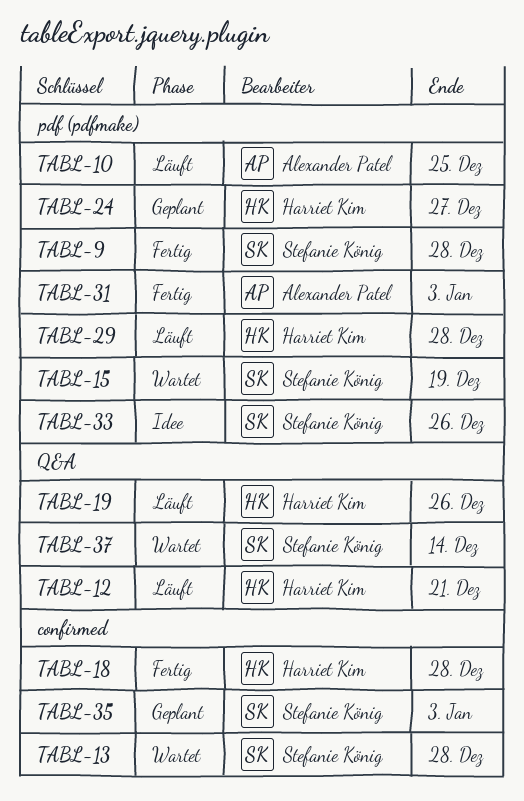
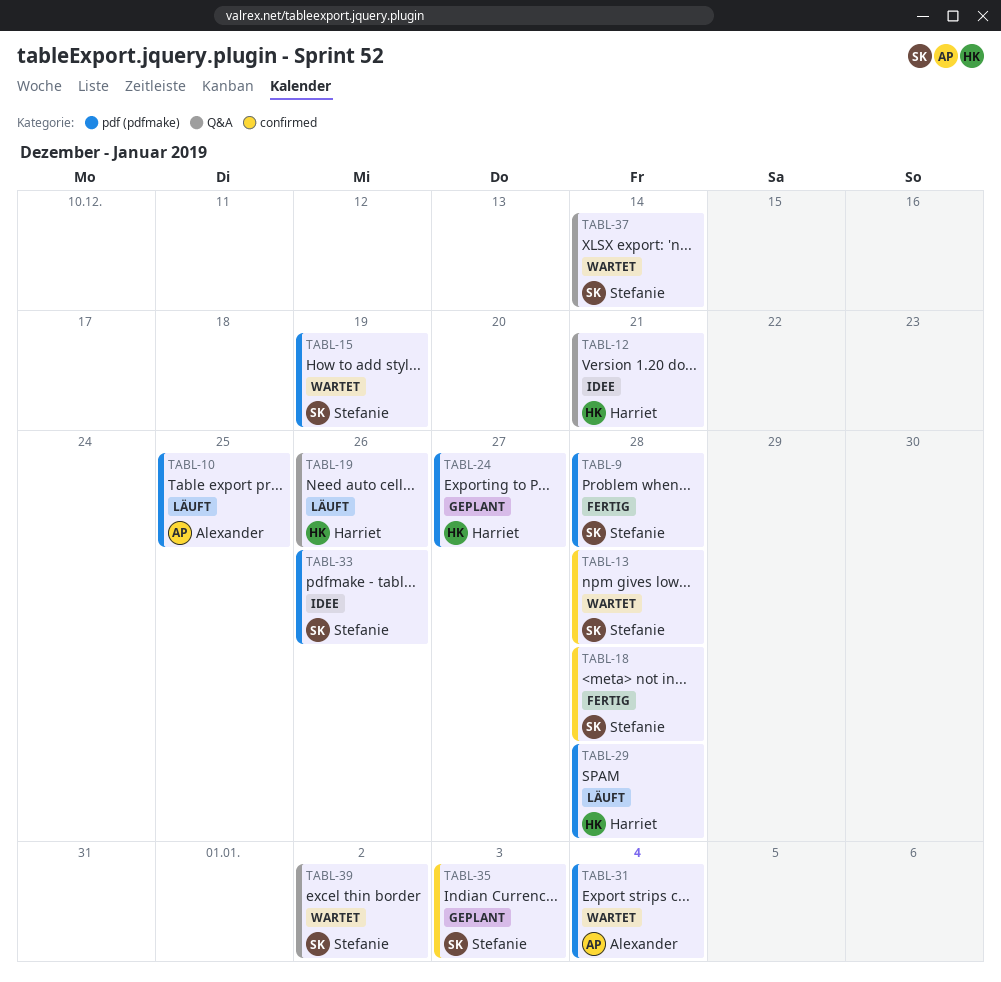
TABL-12, status: Läuft -> Idee
TABL-18, owner: Harriet Kim -> Stefanie König
TABL-31, status: Fertig -> Wartet
TABL-31, due: Jan 3 -> Jan 4
TABL-39: none -> present

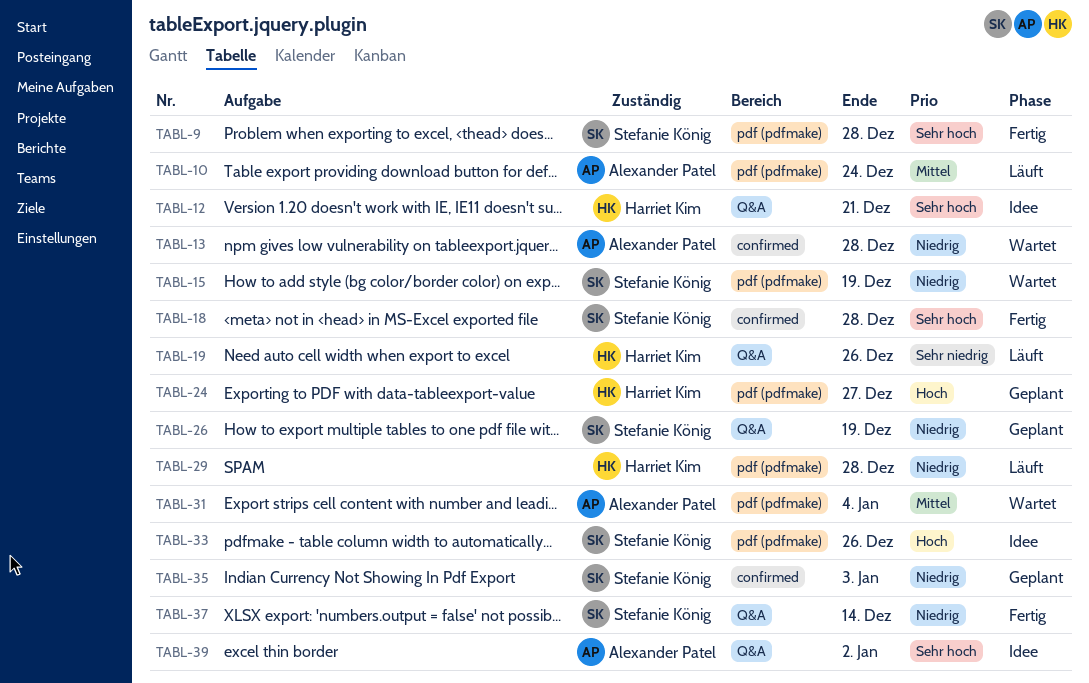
TABL-10, due: Dec 25 -> Dec 24
TABL-13, owner: Stefanie König -> Alexander Patel
TABL-26: none -> present
TABL-37, status: Wartet -> Fertig
TABL-39, status: Wartet -> Idee
TABL-39, owner: Stefanie König -> Alexander Patel

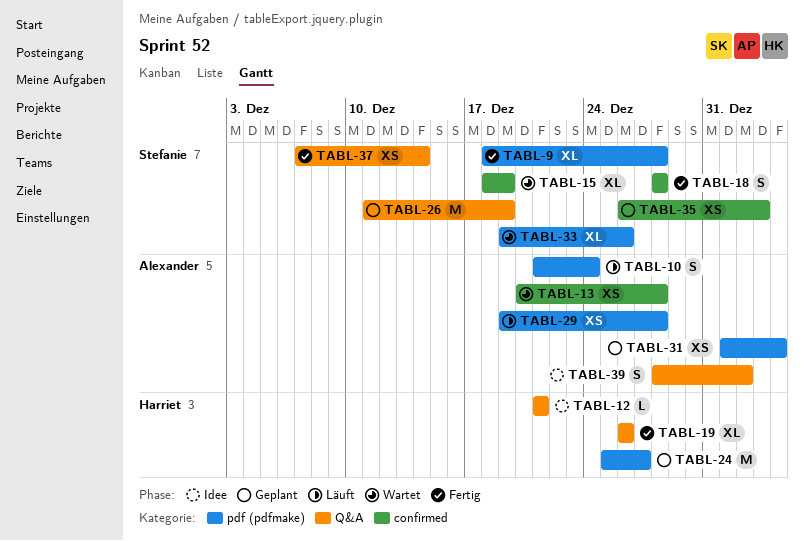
TABL-15, label: pdf (pdfmake) -> confirmed
TABL-19, status: Läuft -> Fertig
TABL-29, owner: Harriet Kim -> Alexander Patel
TABL-31, status: Wartet -> Geplant
TABL-33, status: Idee -> Wartet

